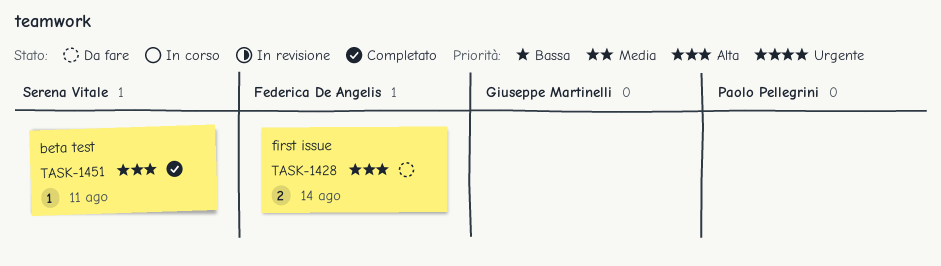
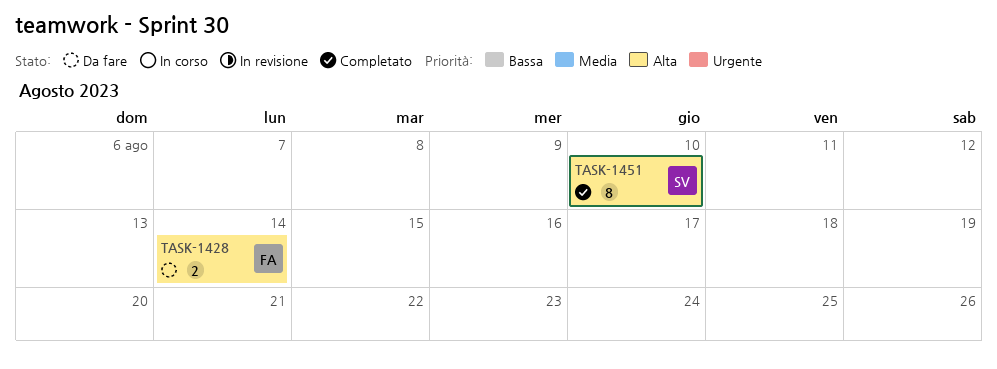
TASK-1451, estimate: 1 -> 8
TASK-1451, due: Aug 11 -> Aug 10

